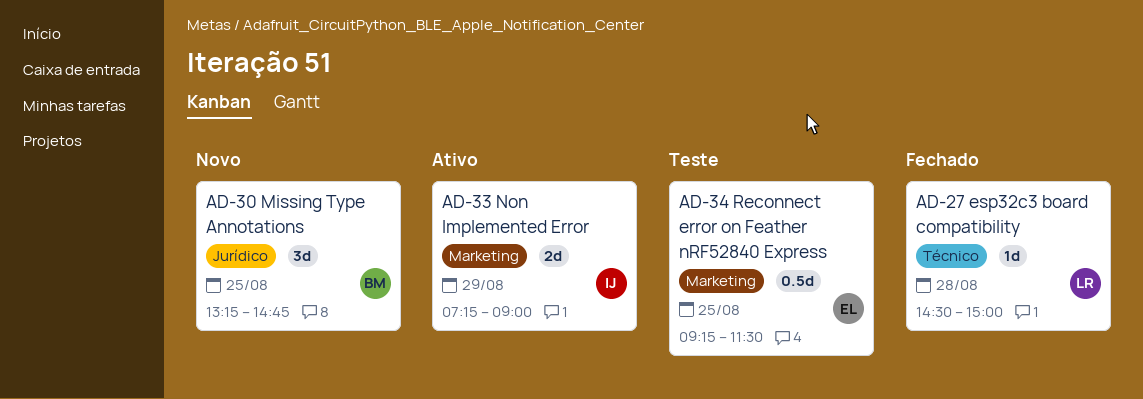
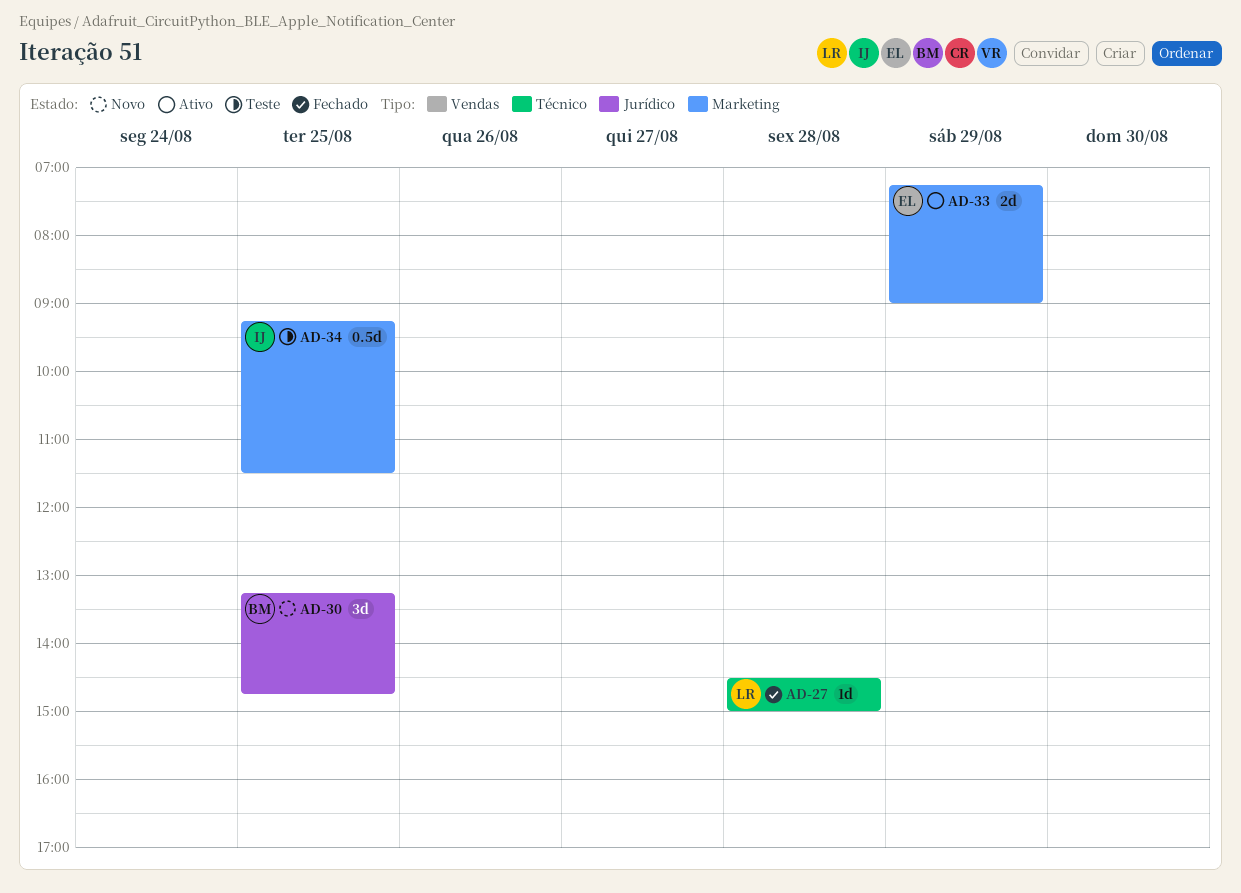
AD-33, owner: IJ -> EL
AD-34, owner: EL -> IJ

